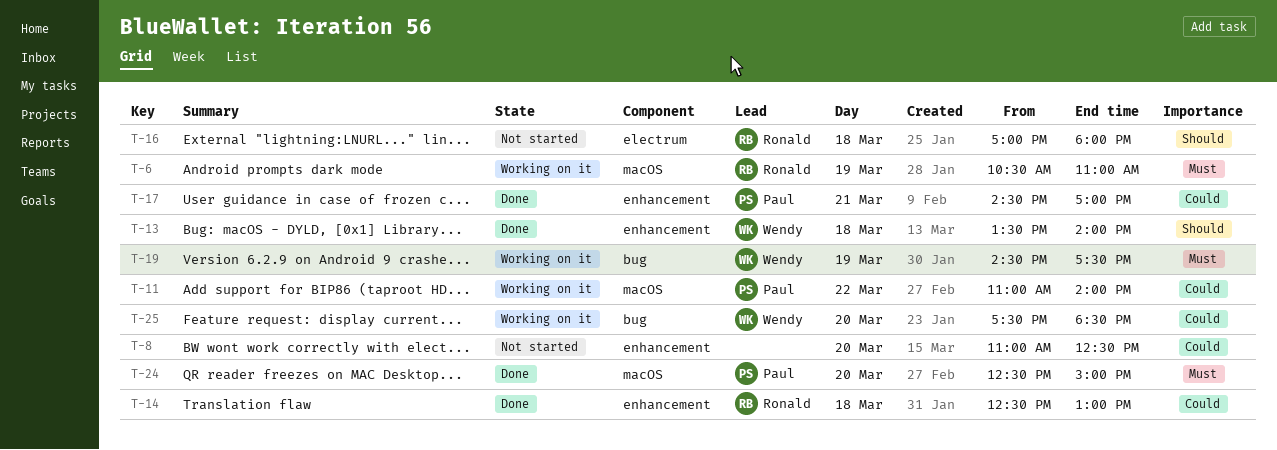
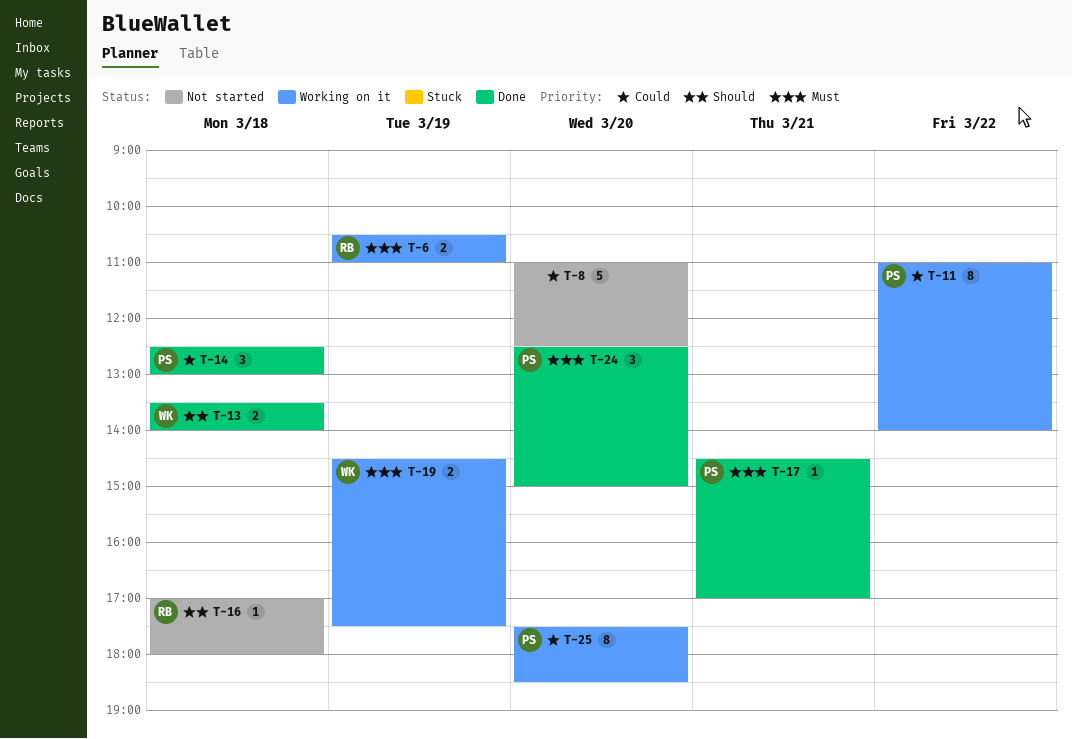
T-14, owner: Ronald -> Paul
T-17, priority: Could -> Must
T-25, owner: Wendy -> Paul

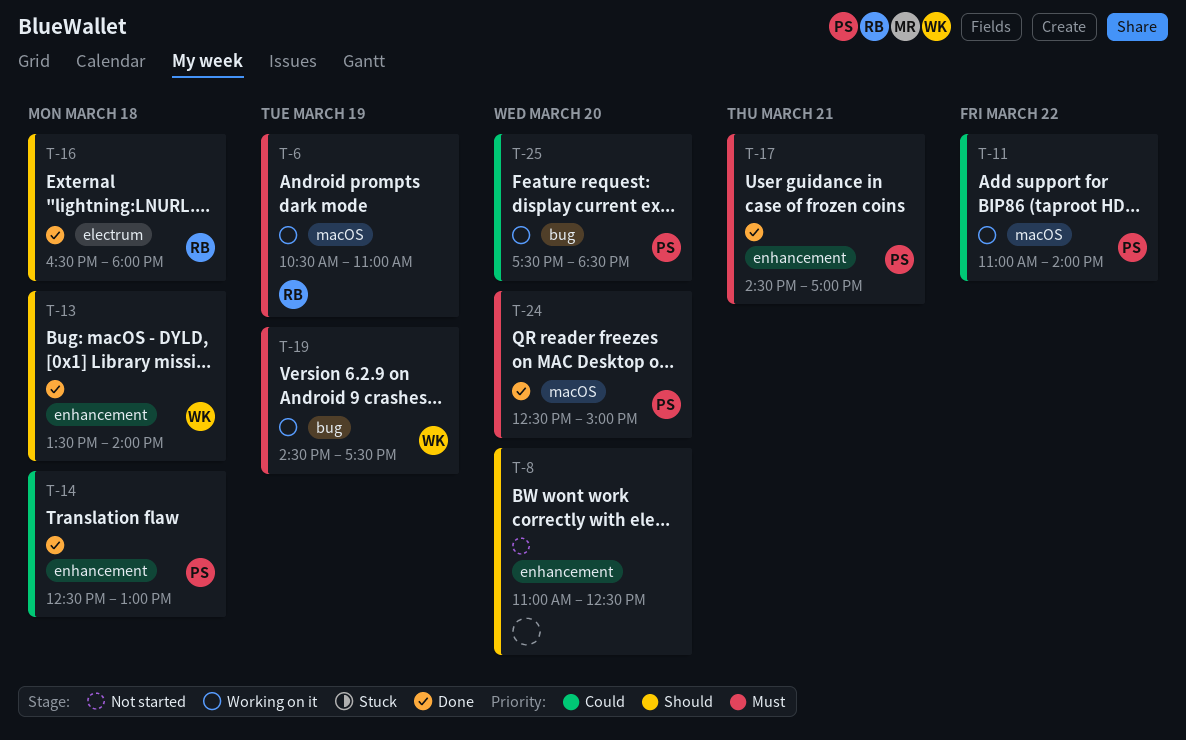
T-8, priority: Could -> Should
T-16, status: Not started -> Done
T-16, begins: 17:00 -> 16:30

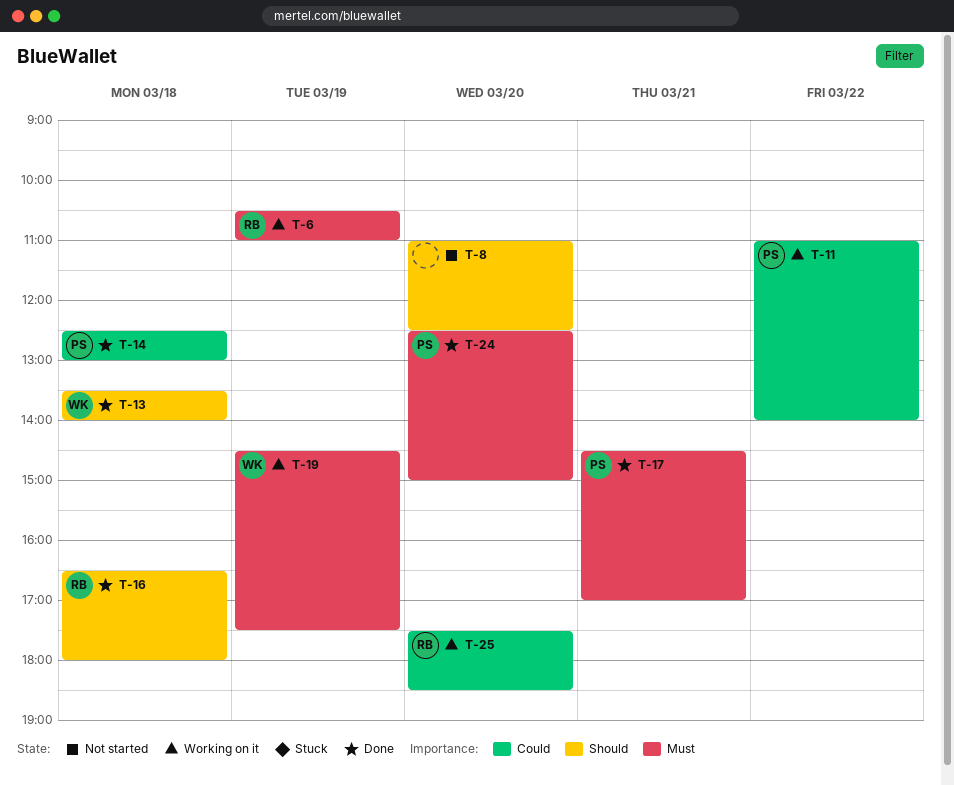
T-25, owner: PS -> RB

